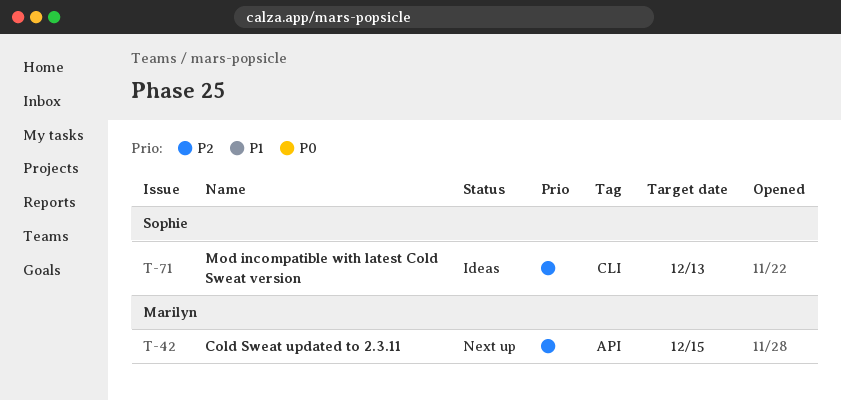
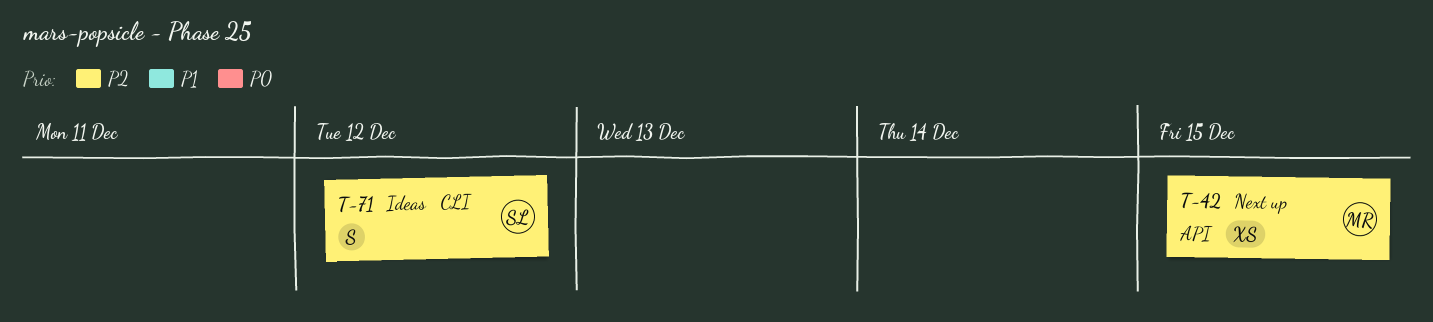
T-71, due: Dec 13 -> Dec 12

